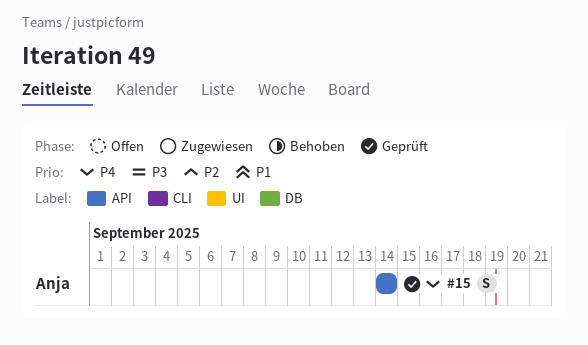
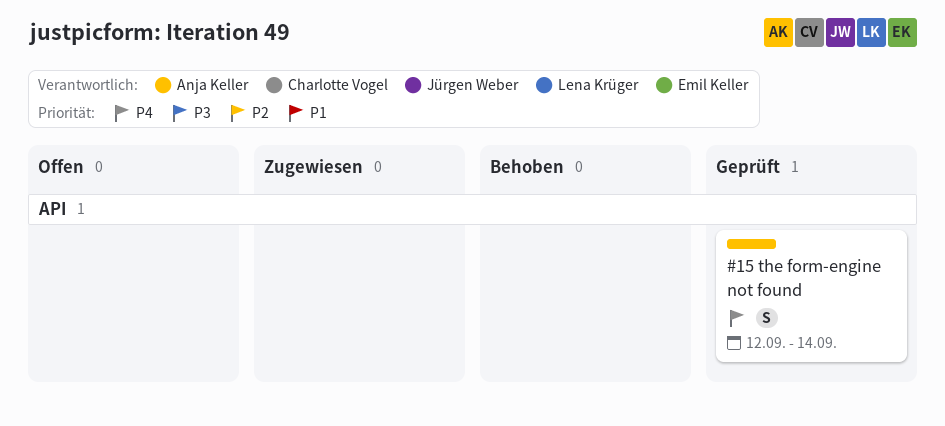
#15, start: Sep 14 -> Sep 12

